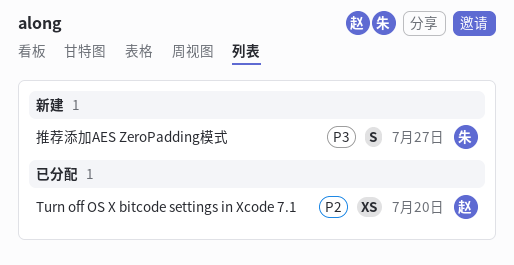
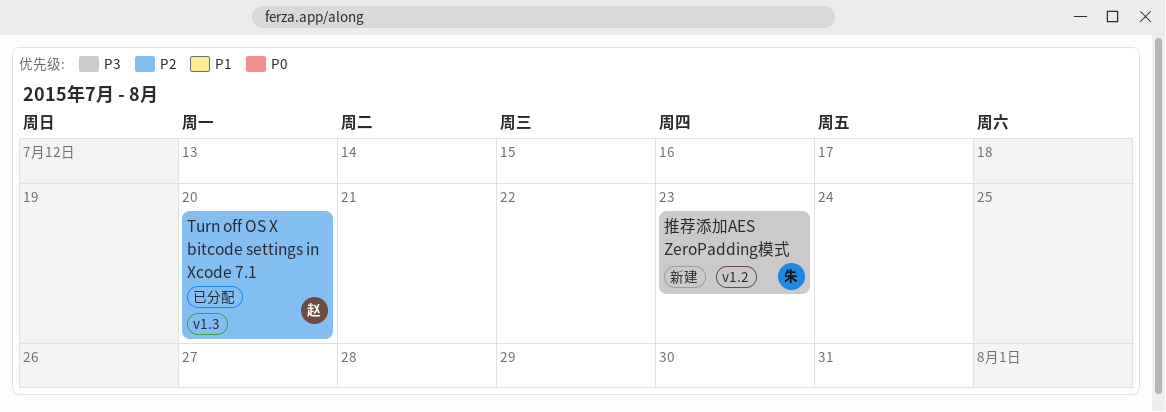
推荐添加AES ZeroPadding模式, due: Jul 27 -> Jul 23

